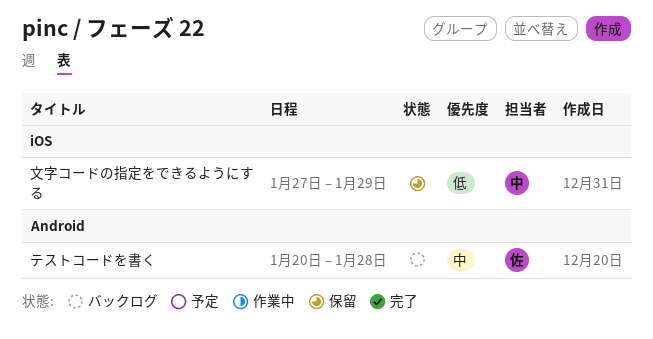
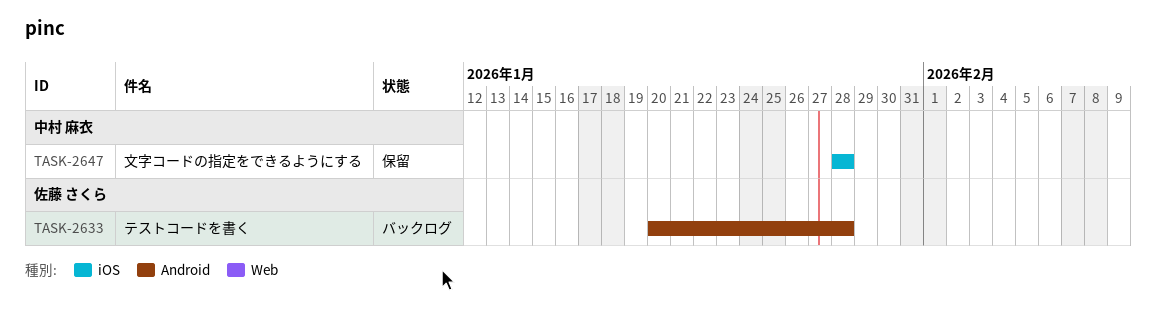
文字コードの指定をできるようにする, start: Jan 27 -> Jan 28
文字コードの指定をできるようにする, due: Jan 29 -> Jan 28

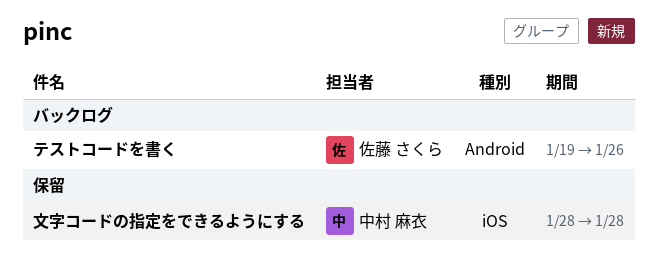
テストコードを書く, start: Jan 20 -> Jan 19
テストコードを書く, due: Jan 28 -> Jan 26

